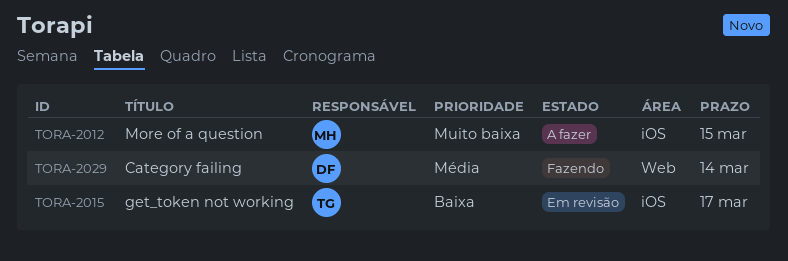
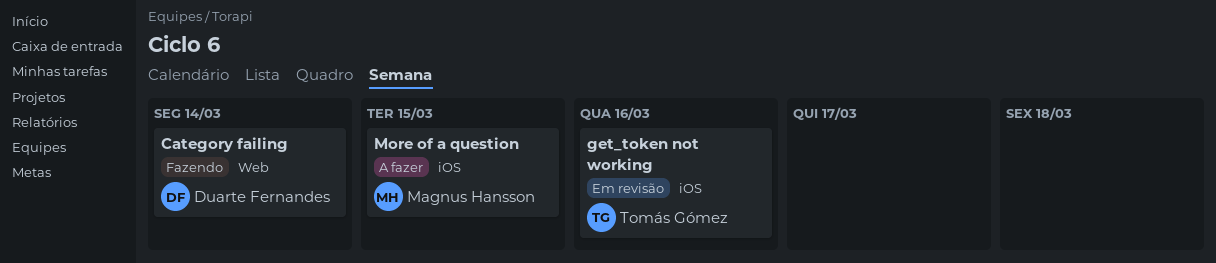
get_token not working, due: Mar 17 -> Mar 16

